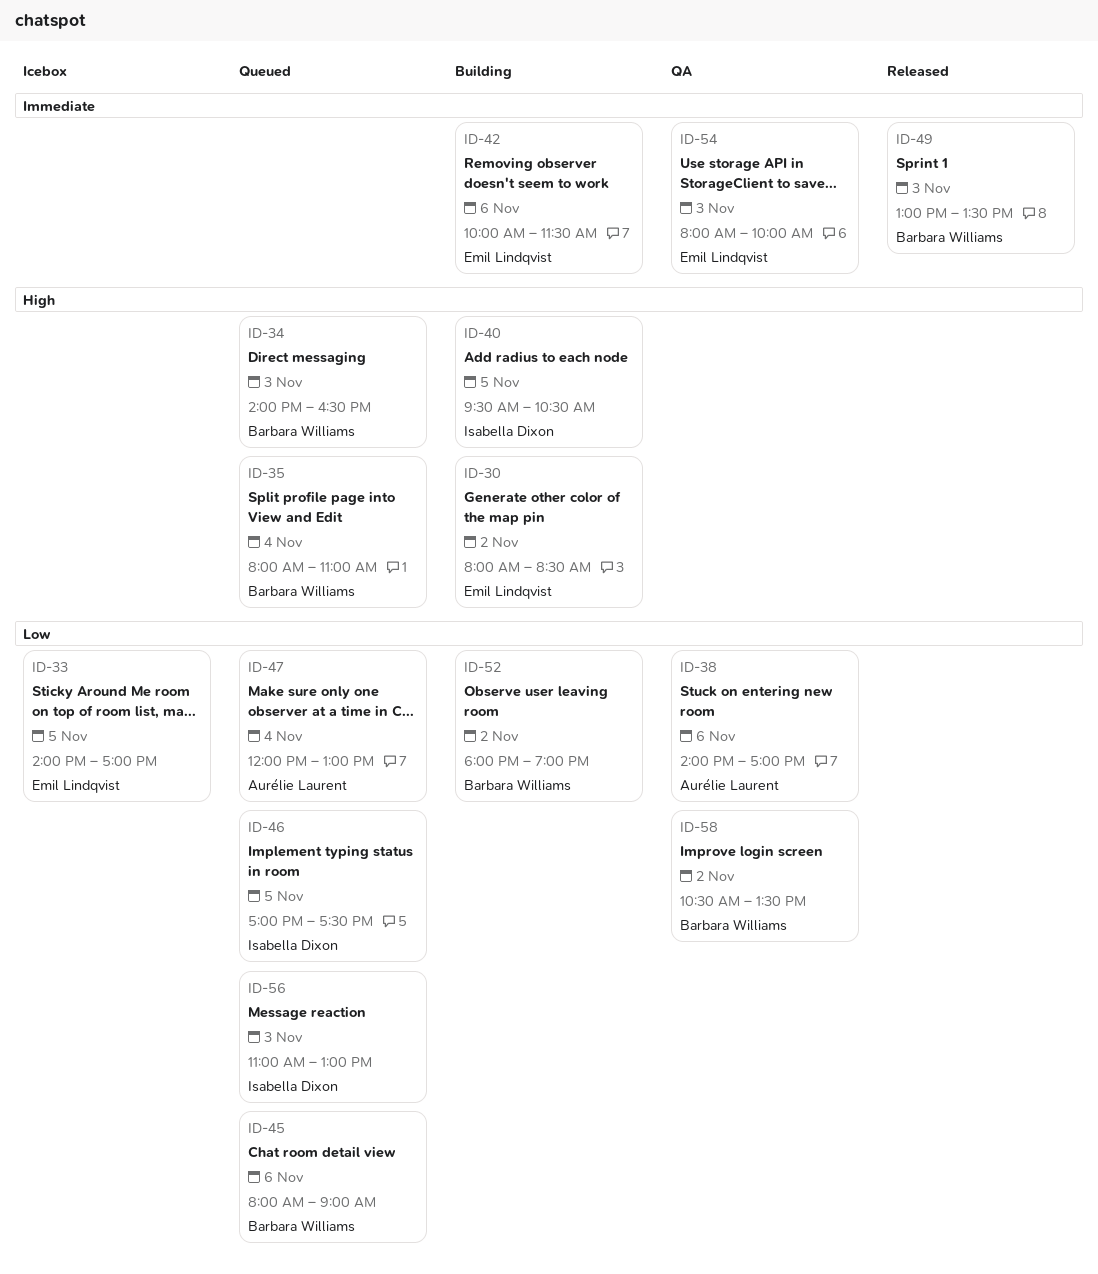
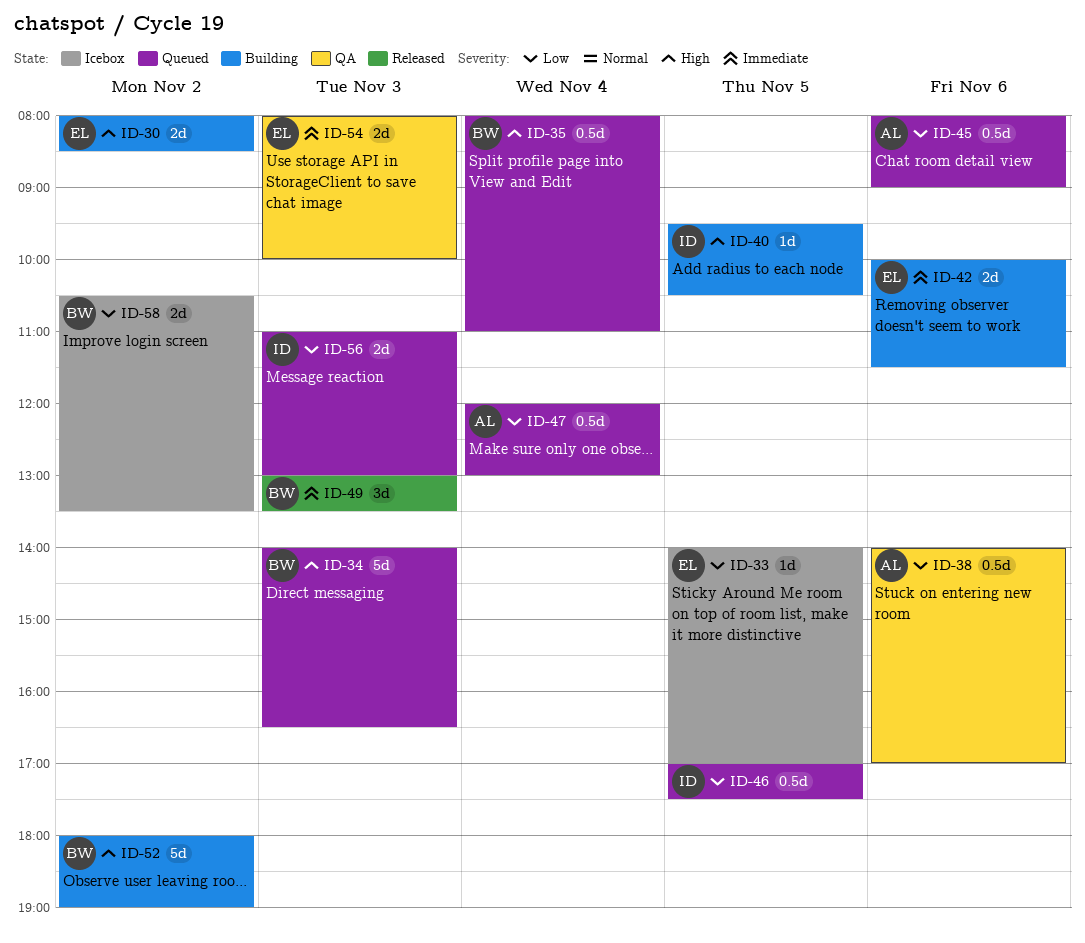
ID-45, owner: Barbara Williams -> Aurélie Laurent
ID-52, priority: Low -> High
ID-58, status: QA -> Icebox

